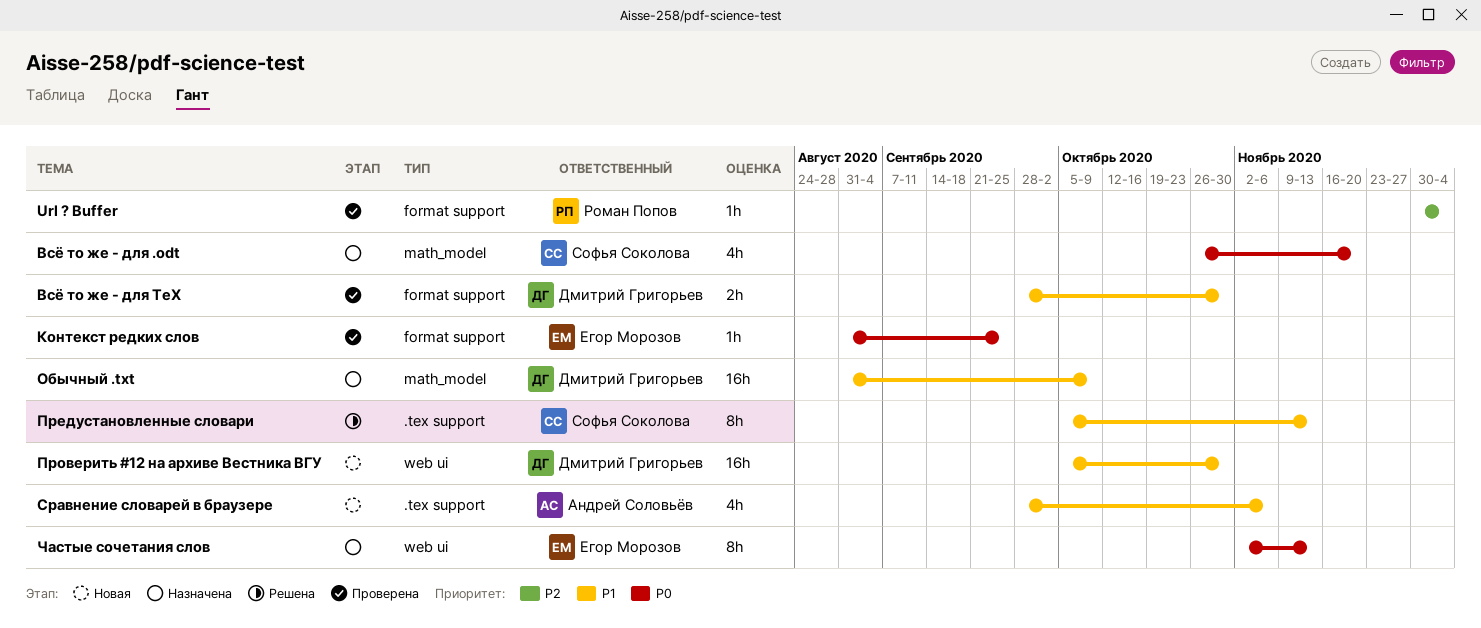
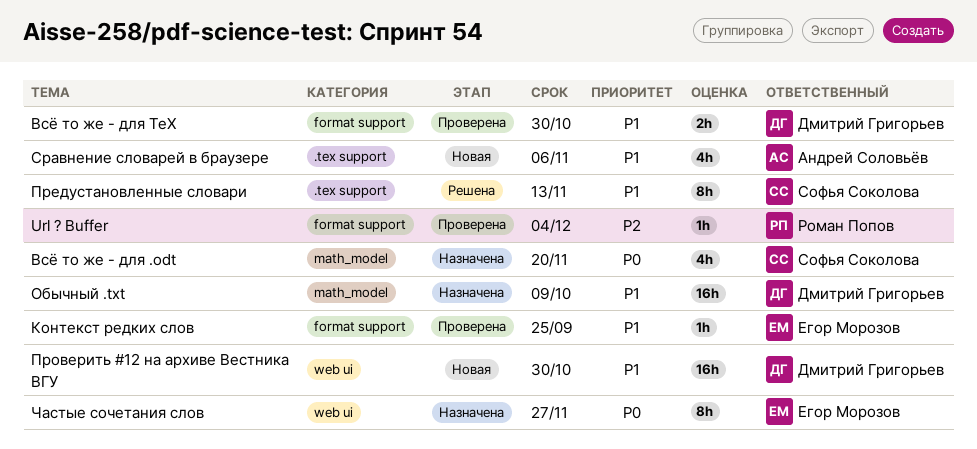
Контекст редких слов, priority: P0 -> P1
Частые сочетания слов, due: Nov 13 -> Nov 27

